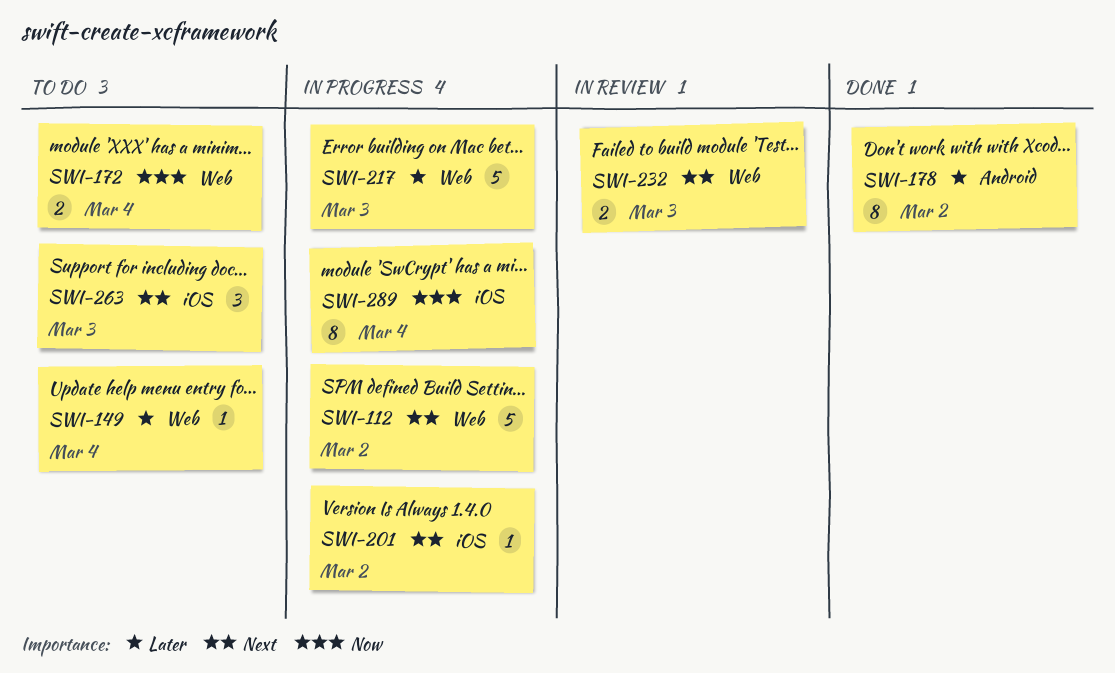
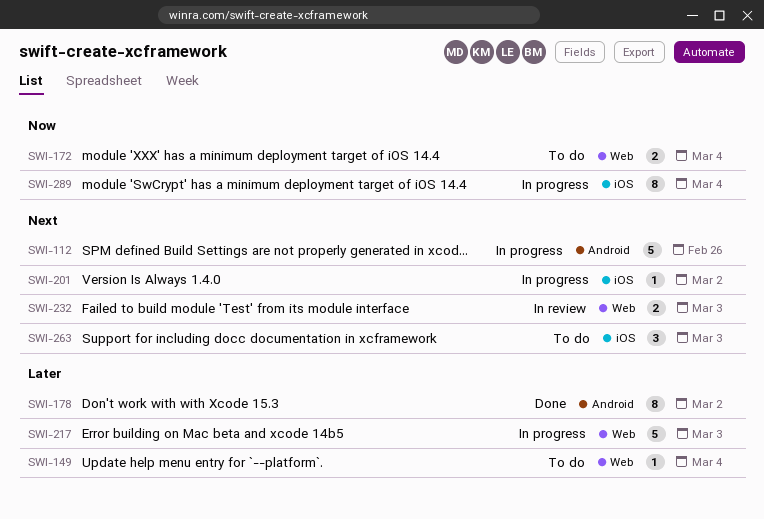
SWI-112, label: Web -> Android
SWI-112, due: Mar 2 -> Feb 26

